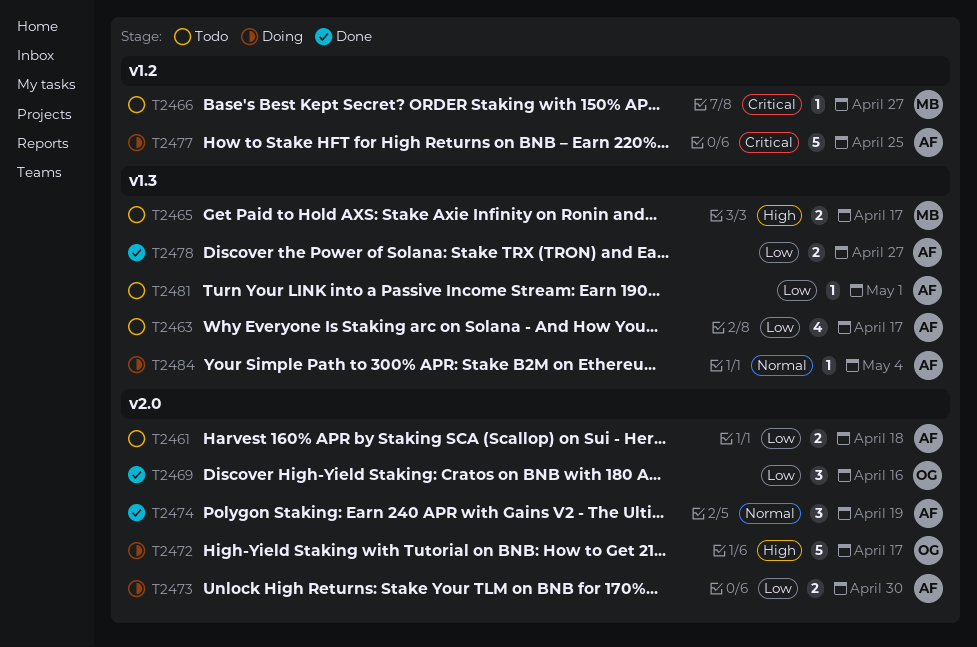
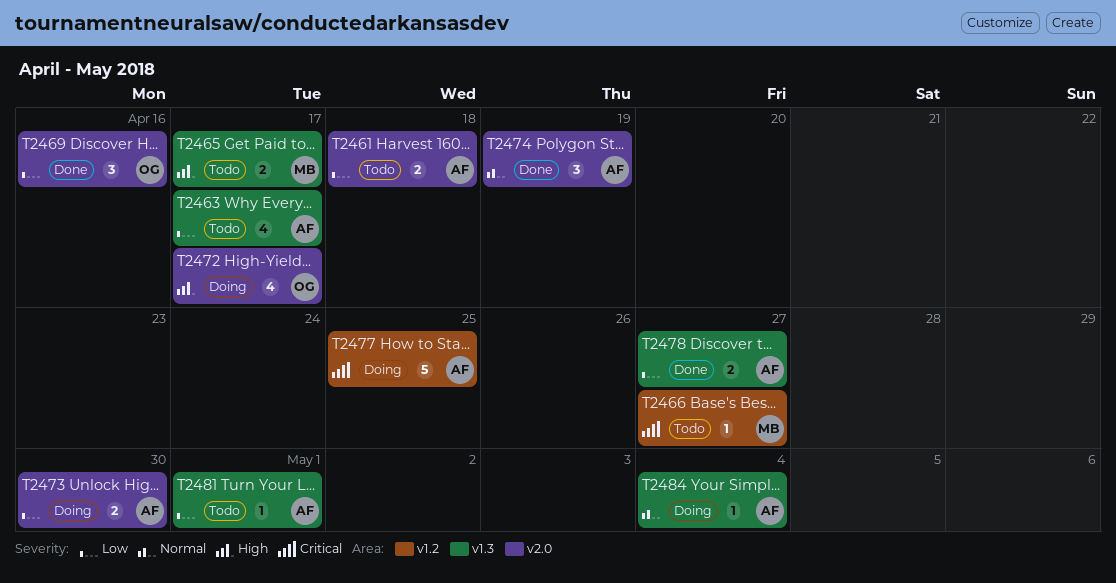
T2472, estimate: 5 -> 4

